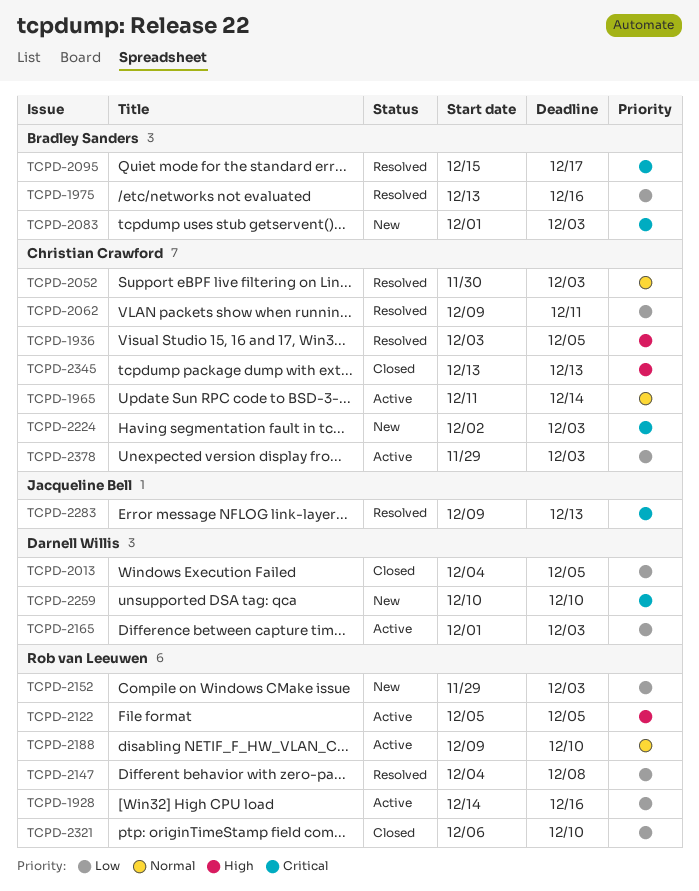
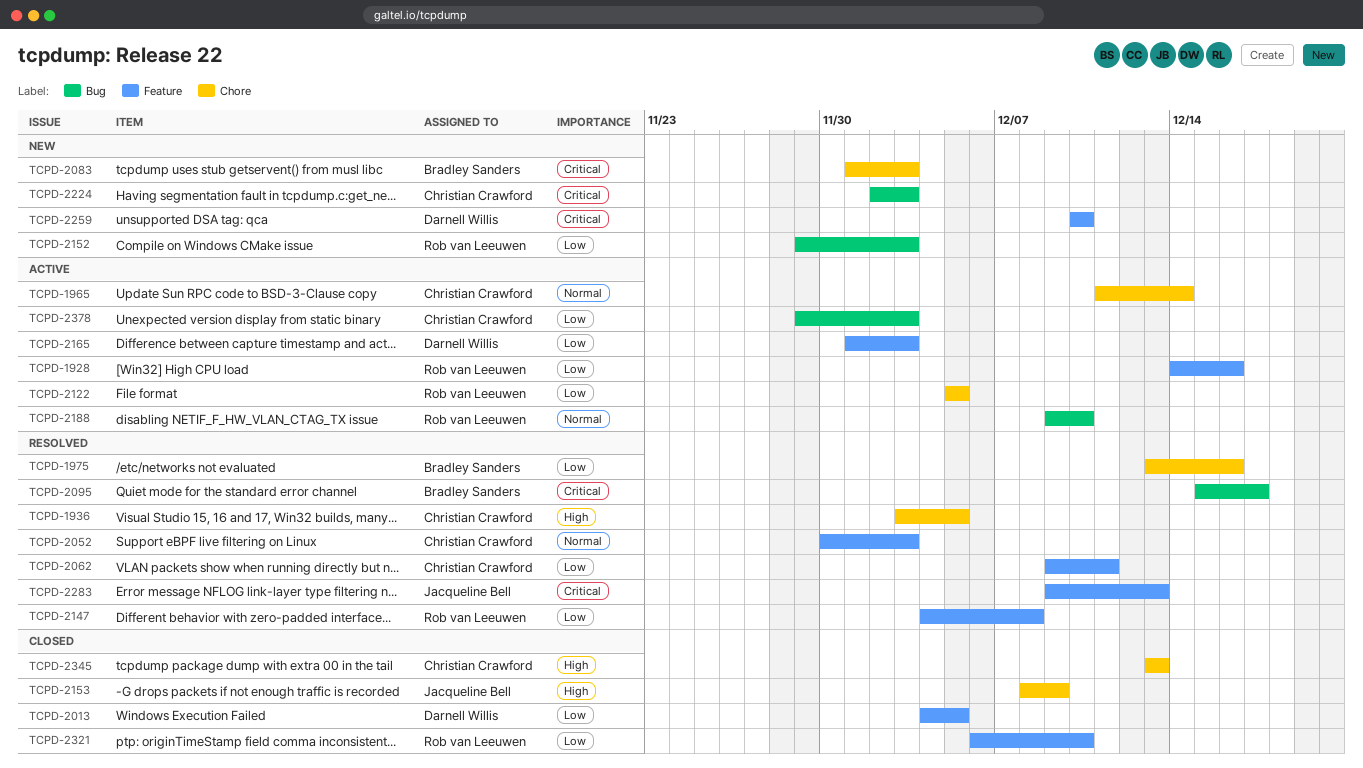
TCPD-2122, priority: High -> Low
TCPD-2153: none -> present

